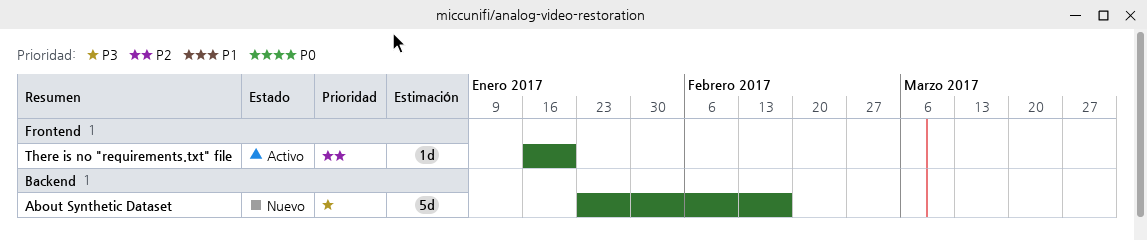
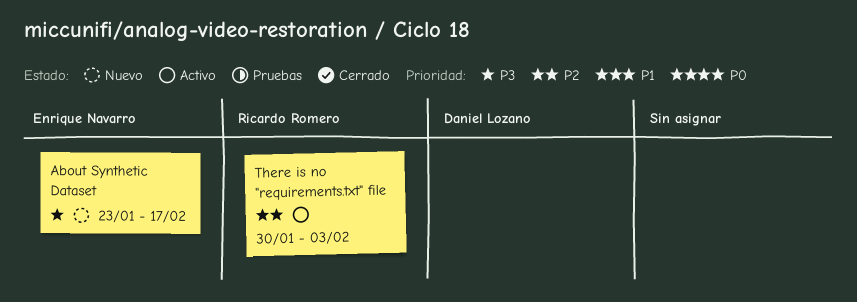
There is no "requirements.txt" file, start: Jan 16 -> Jan 30
There is no "requirements.txt" file, due: Jan 20 -> Feb 3

